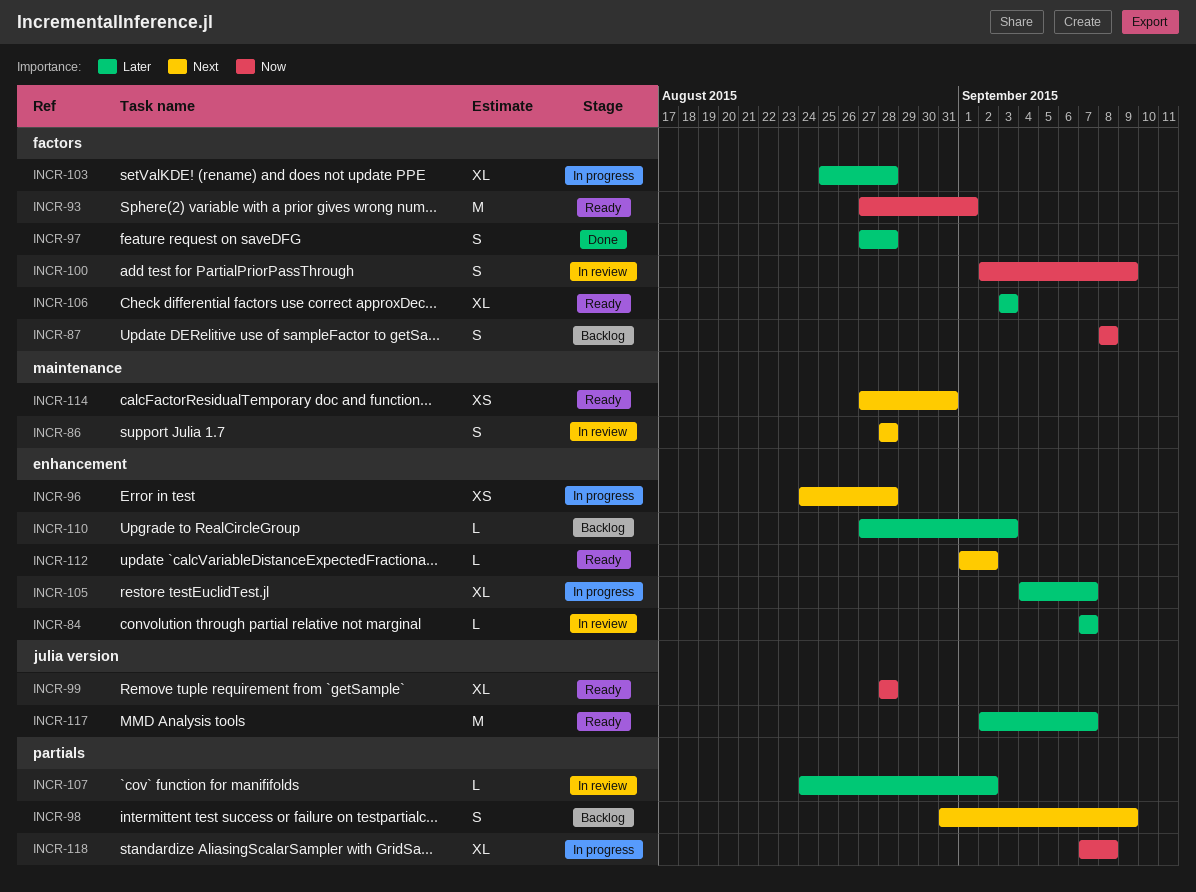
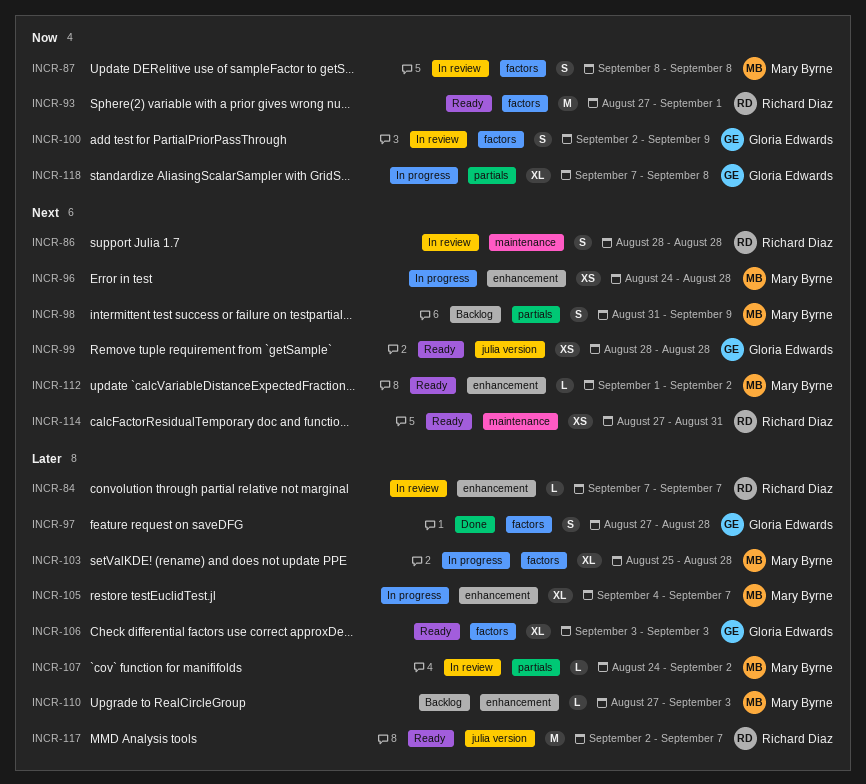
INCR-87, status: Backlog -> In review
INCR-99, priority: Now -> Next
INCR-99, estimate: XL -> XS

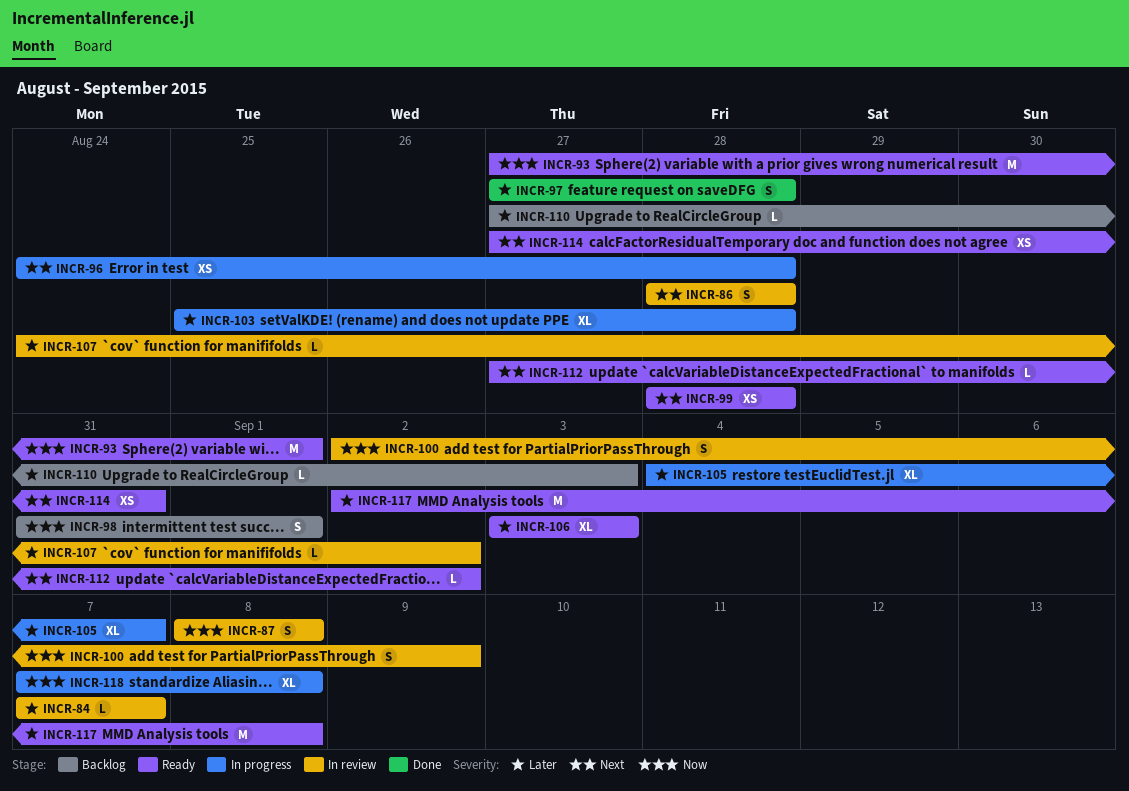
INCR-98, priority: Next -> Now
INCR-98, due: Sep 9 -> Sep 1
INCR-112, start: Sep 1 -> Aug 27
INCR-117, due: Sep 7 -> Sep 8

